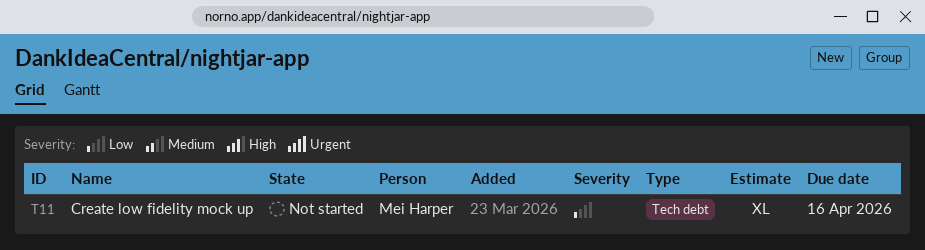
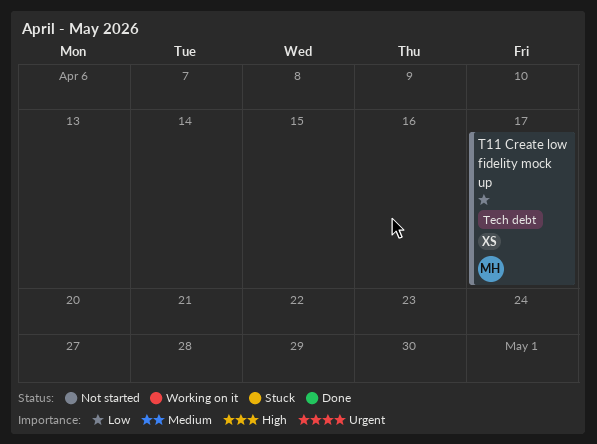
T11, estimate: XL -> XS
T11, due: Apr 16 -> Apr 17

